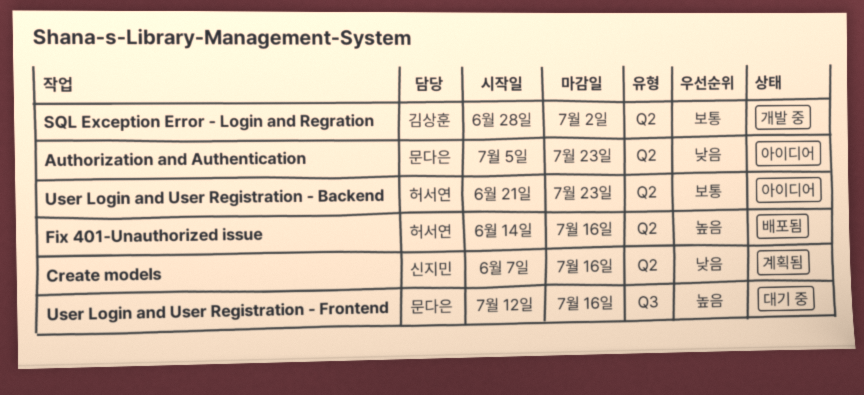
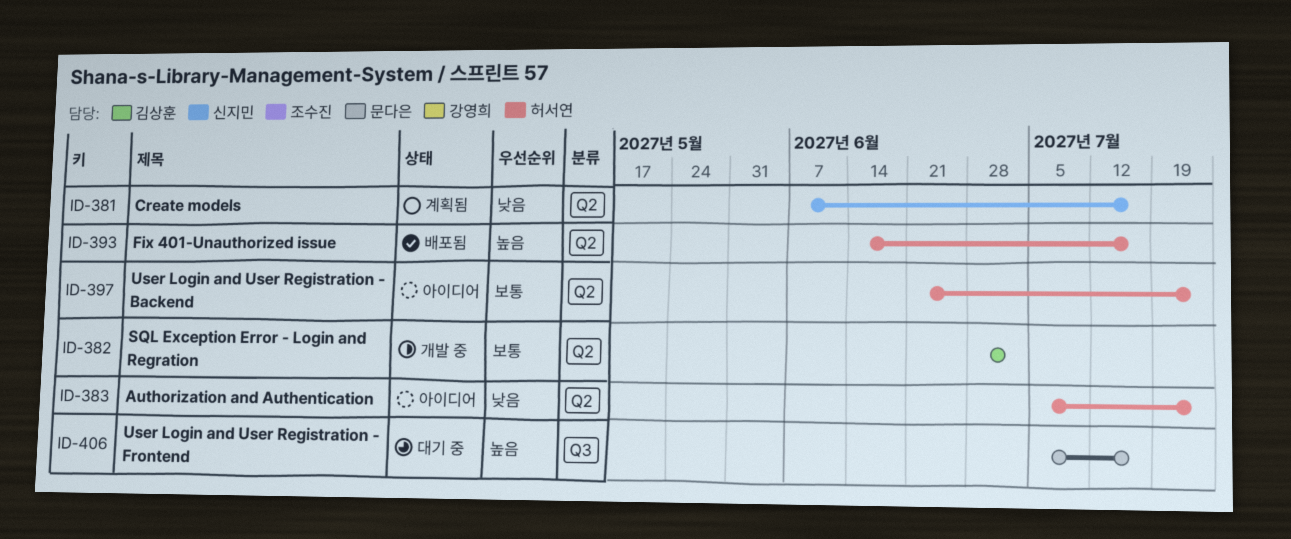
Authorization and Authentication, owner: 문다은 -> 허서연
User Login and User Registration - Frontend, start: Jul 12 -> Jul 5

